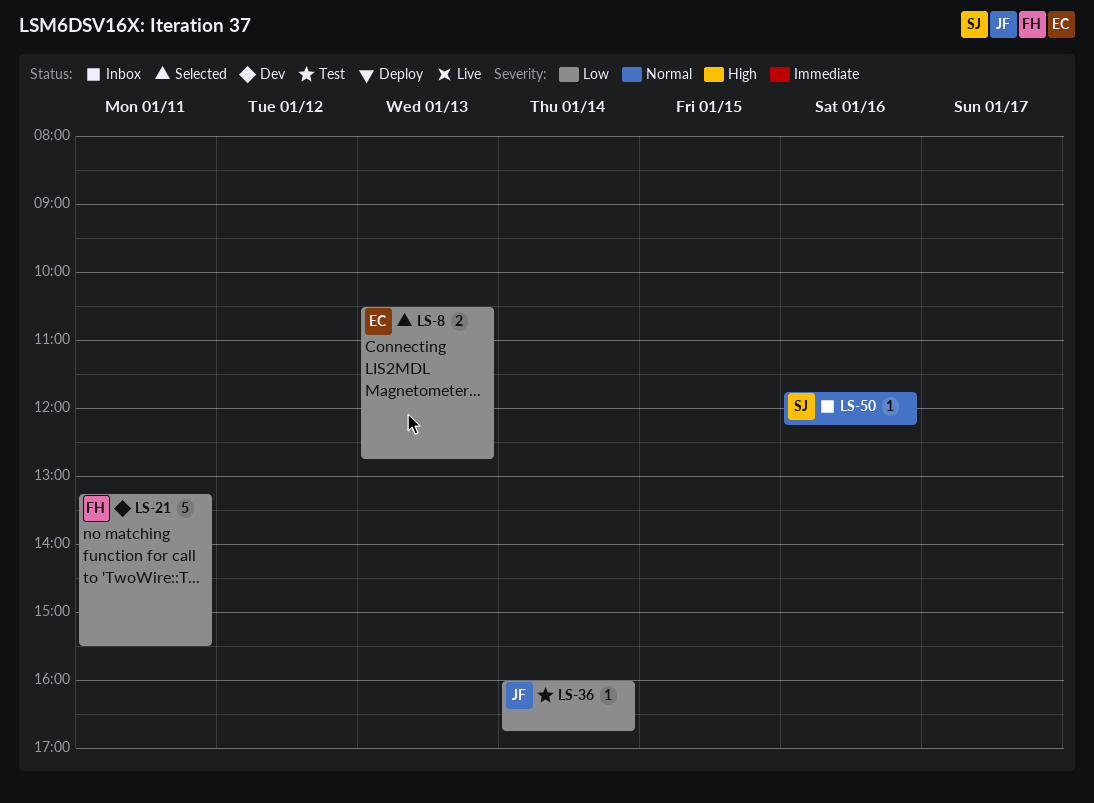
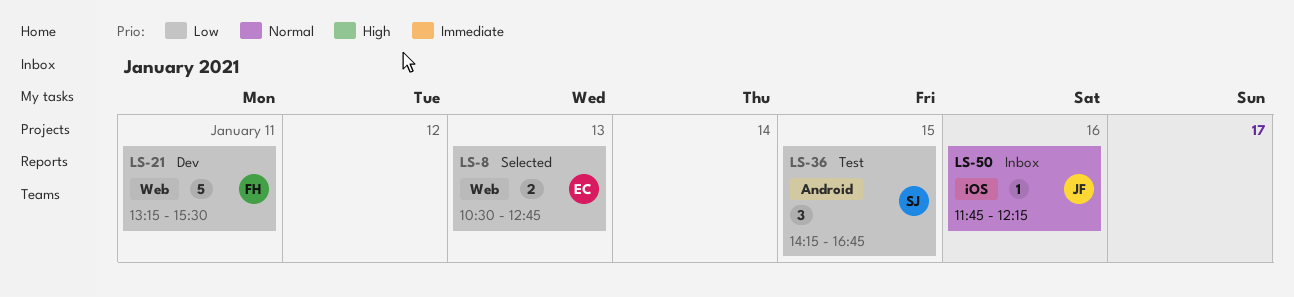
LS-36, owner: JF -> SJ
LS-36, estimate: 1 -> 3
LS-36, day: Jan 14 -> Jan 15
LS-36, begins: 16:00 -> 14:15
LS-50, owner: SJ -> JF

